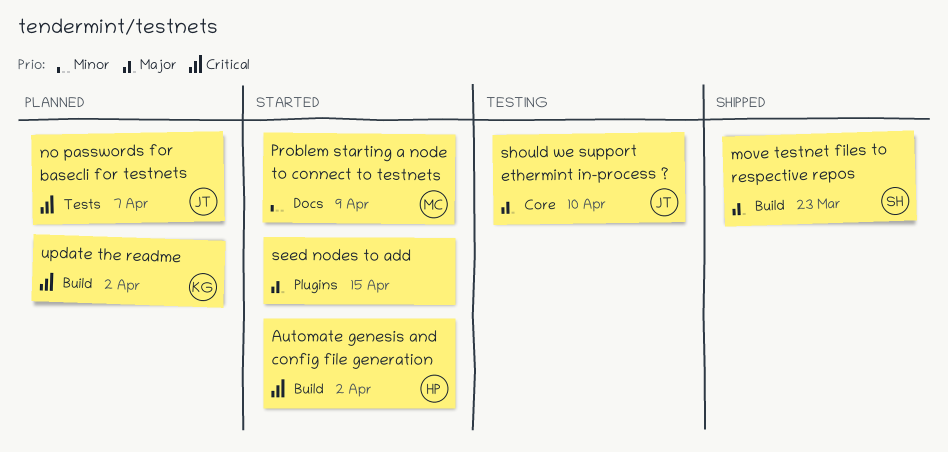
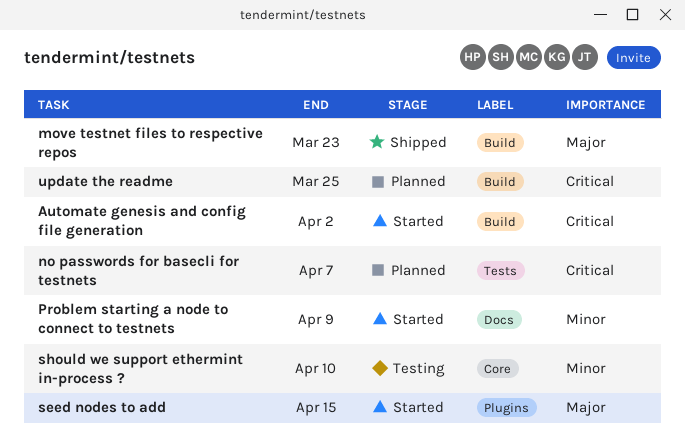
should we support ethermint in-process ?, priority: Major -> Minor
update the readme, due: Apr 2 -> Mar 25

